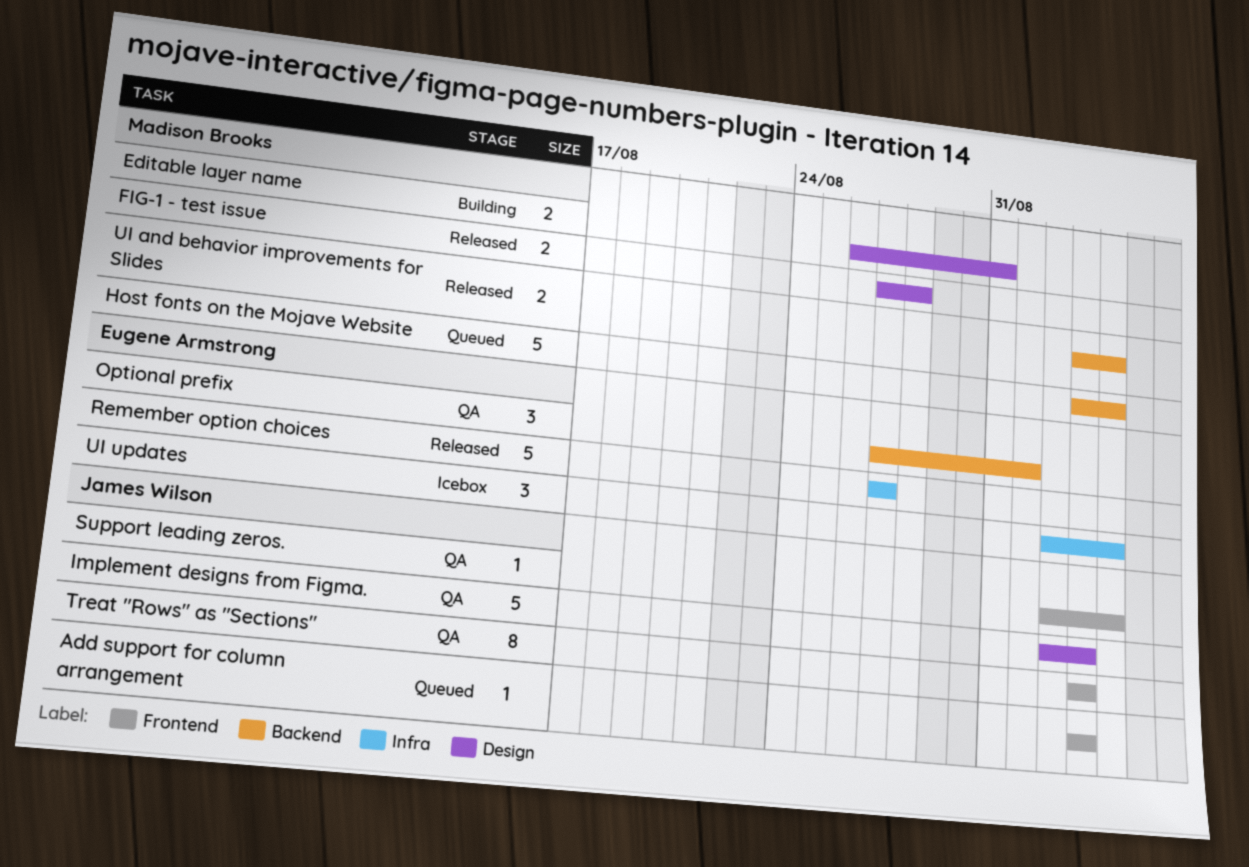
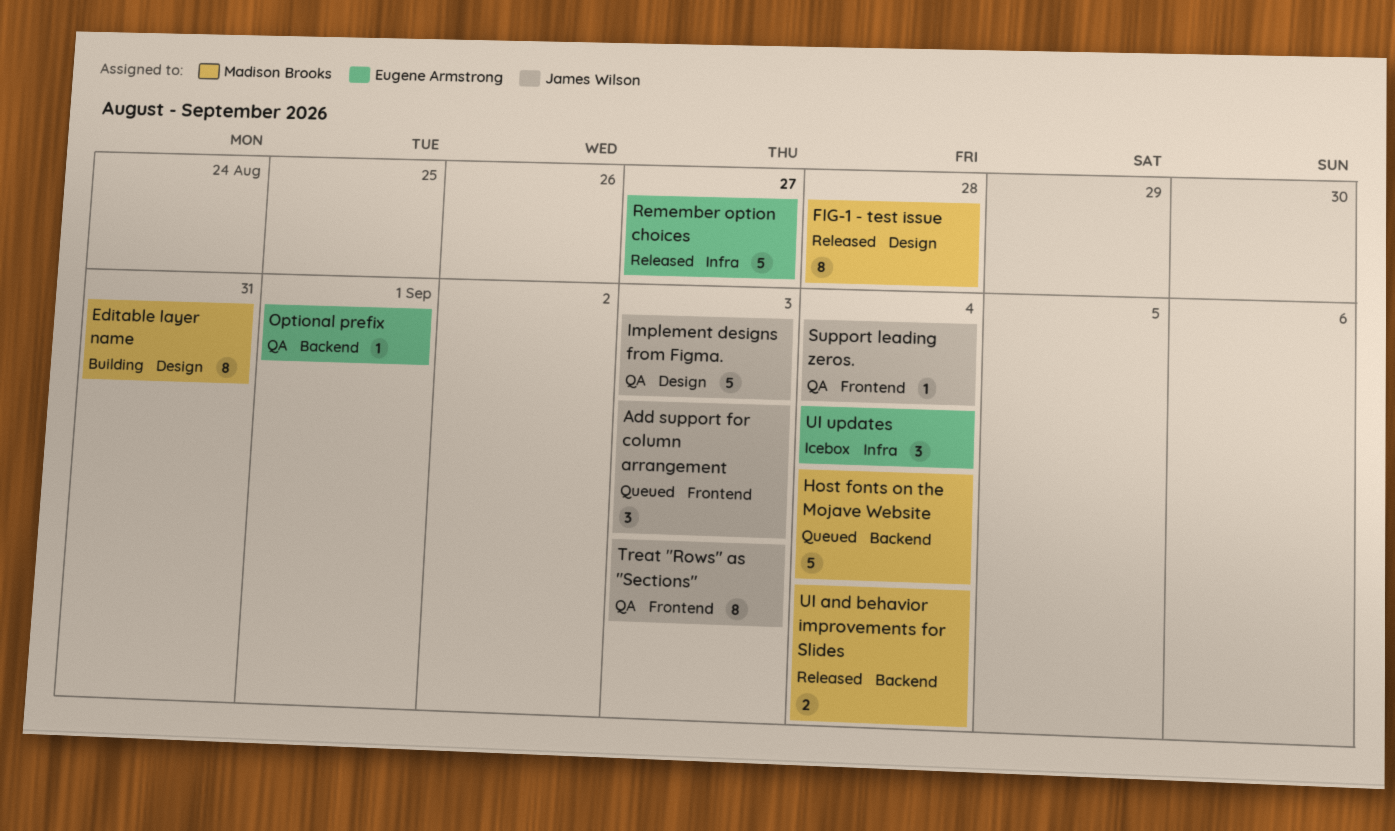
Add support for column arrangement, estimate: 1 -> 3
Editable layer name, estimate: 2 -> 8
FIG-1 - test issue, estimate: 2 -> 8
Optional prefix, estimate: 3 -> 1

